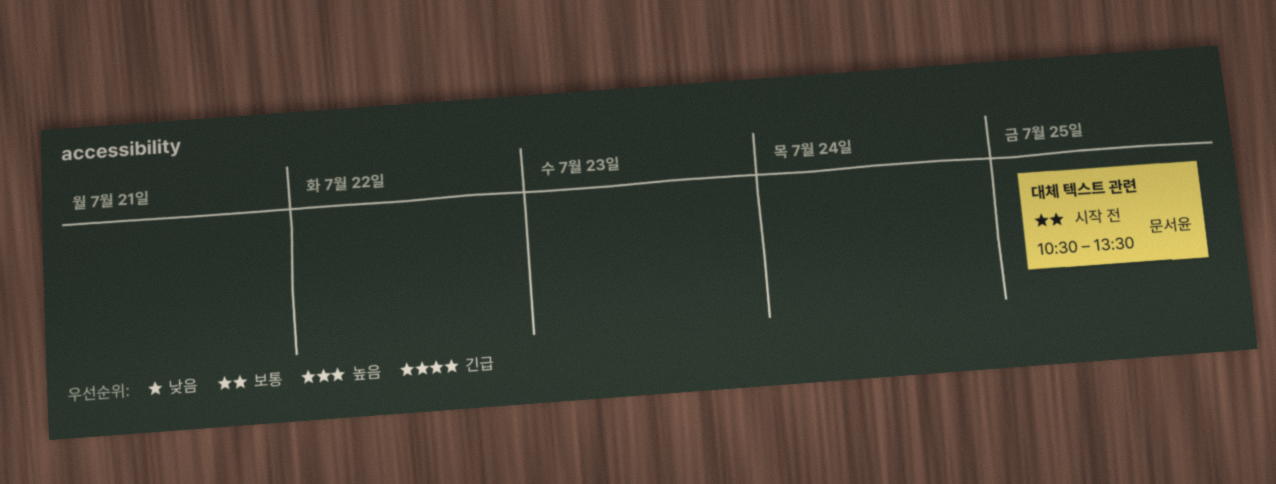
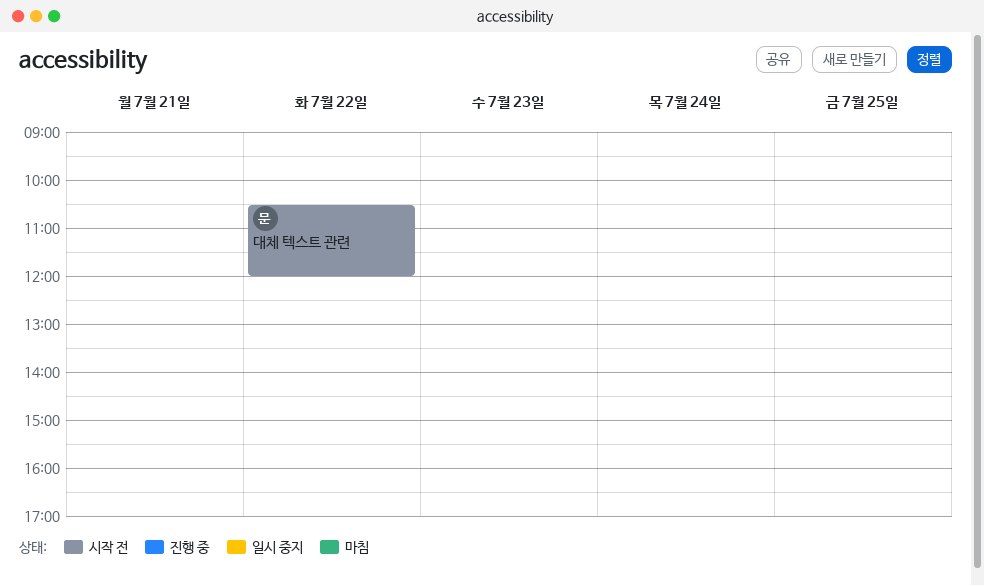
대체 텍스트 관련, day: Jul 25 -> Jul 22
대체 텍스트 관련, ends: 13:30 -> 12:00

